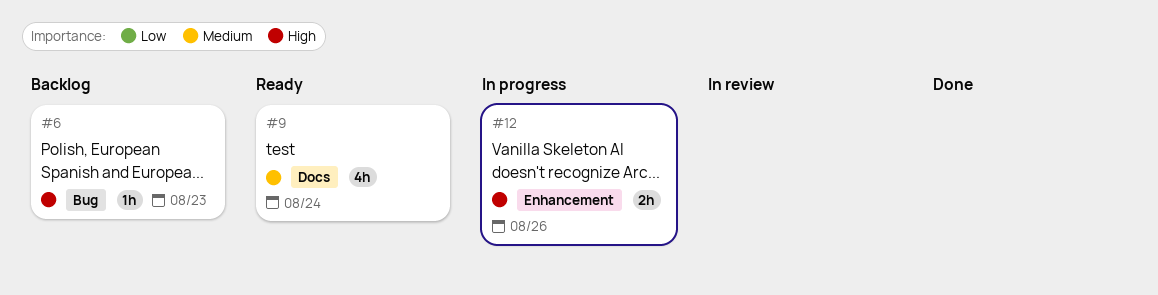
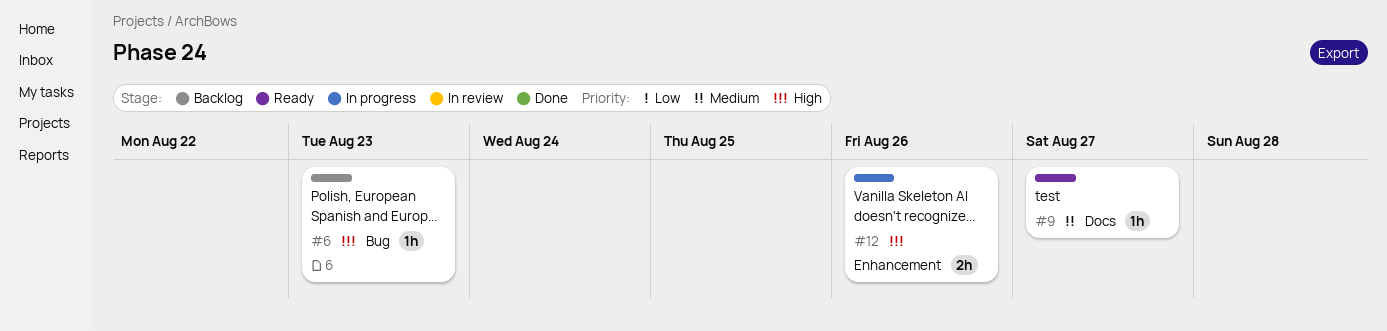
#9, estimate: 4h -> 1h
#9, due: Aug 24 -> Aug 27

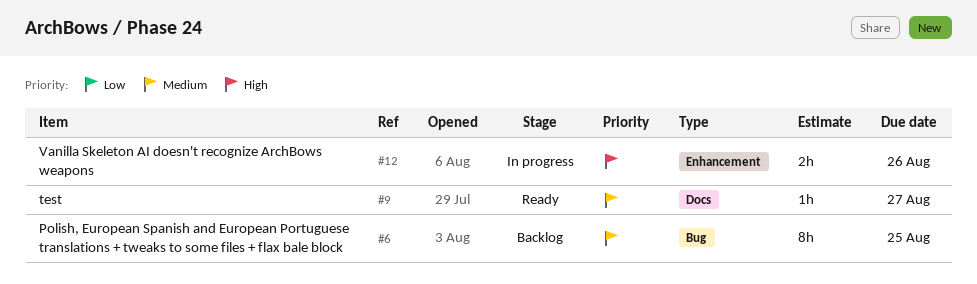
#6, priority: High -> Medium
#6, estimate: 1h -> 8h
#6, due: Aug 23 -> Aug 25

